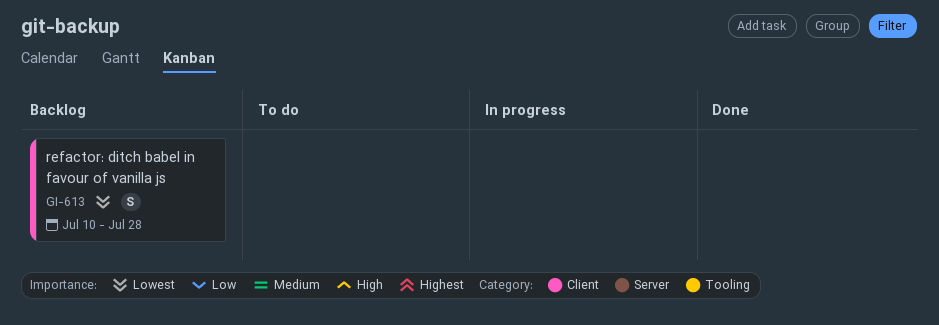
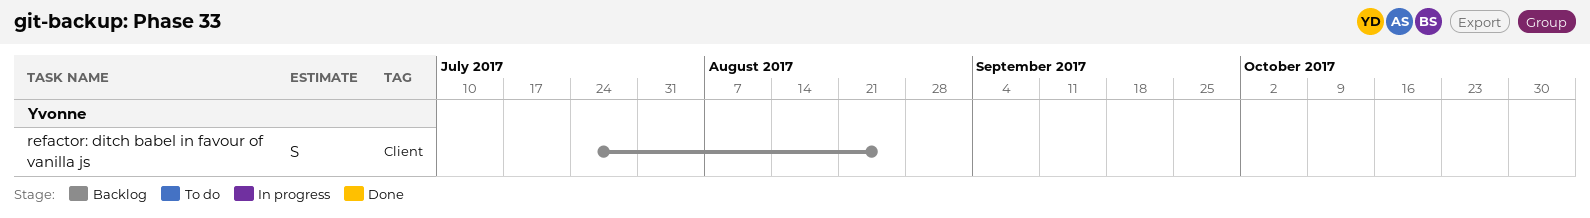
refactor: ditch babel in favour of vanilla js, start: Jul 10 -> Jul 24
refactor: ditch babel in favour of vanilla js, due: Jul 28 -> Aug 25

